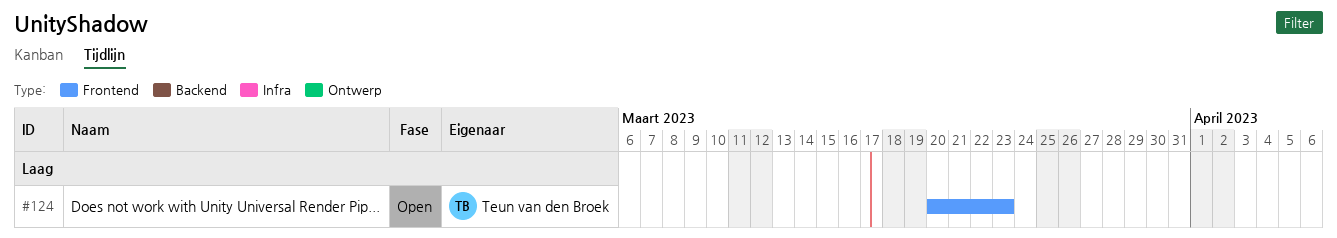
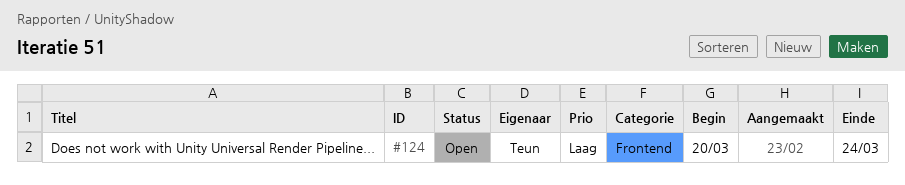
#124, due: Mar 23 -> Mar 24

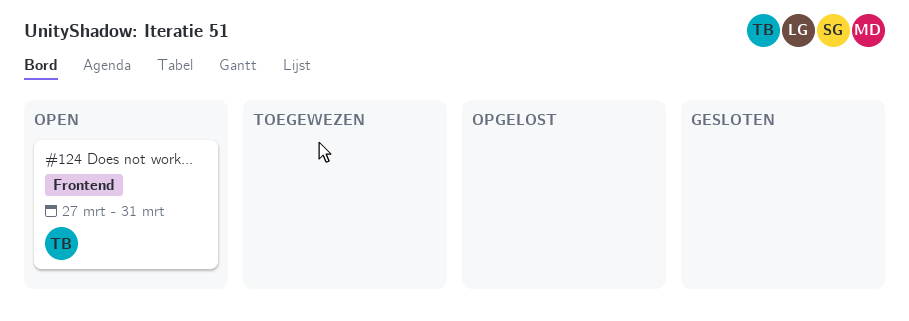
#124, start: Mar 20 -> Mar 27
#124, due: Mar 24 -> Mar 31

